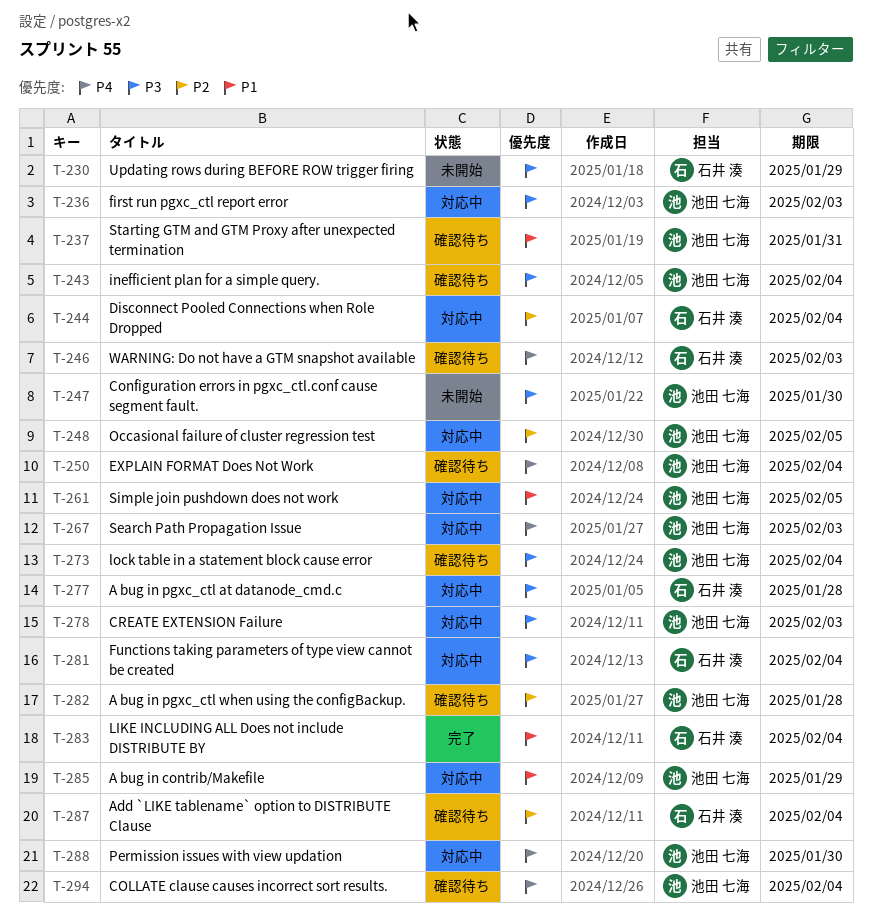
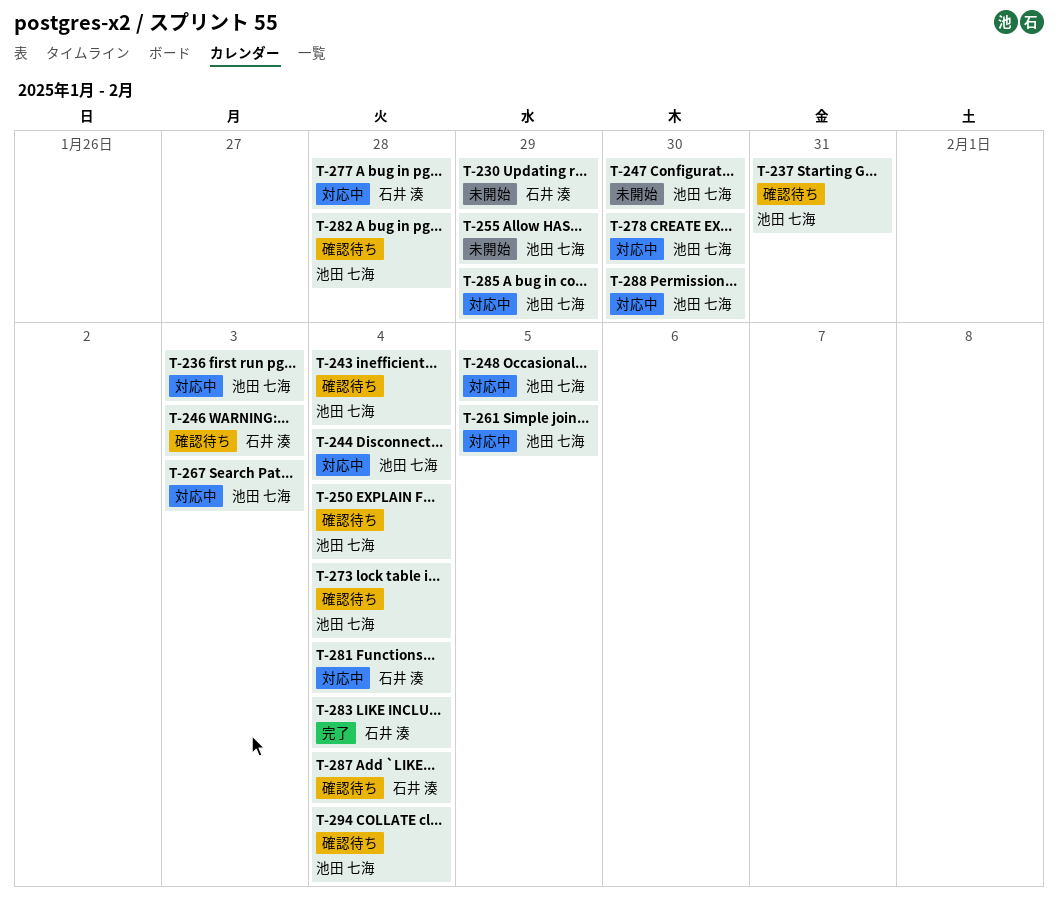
T-244, owner: 石井 湊 -> 池田 七海
T-255: none -> present
T-278, due: Feb 3 -> Jan 30

